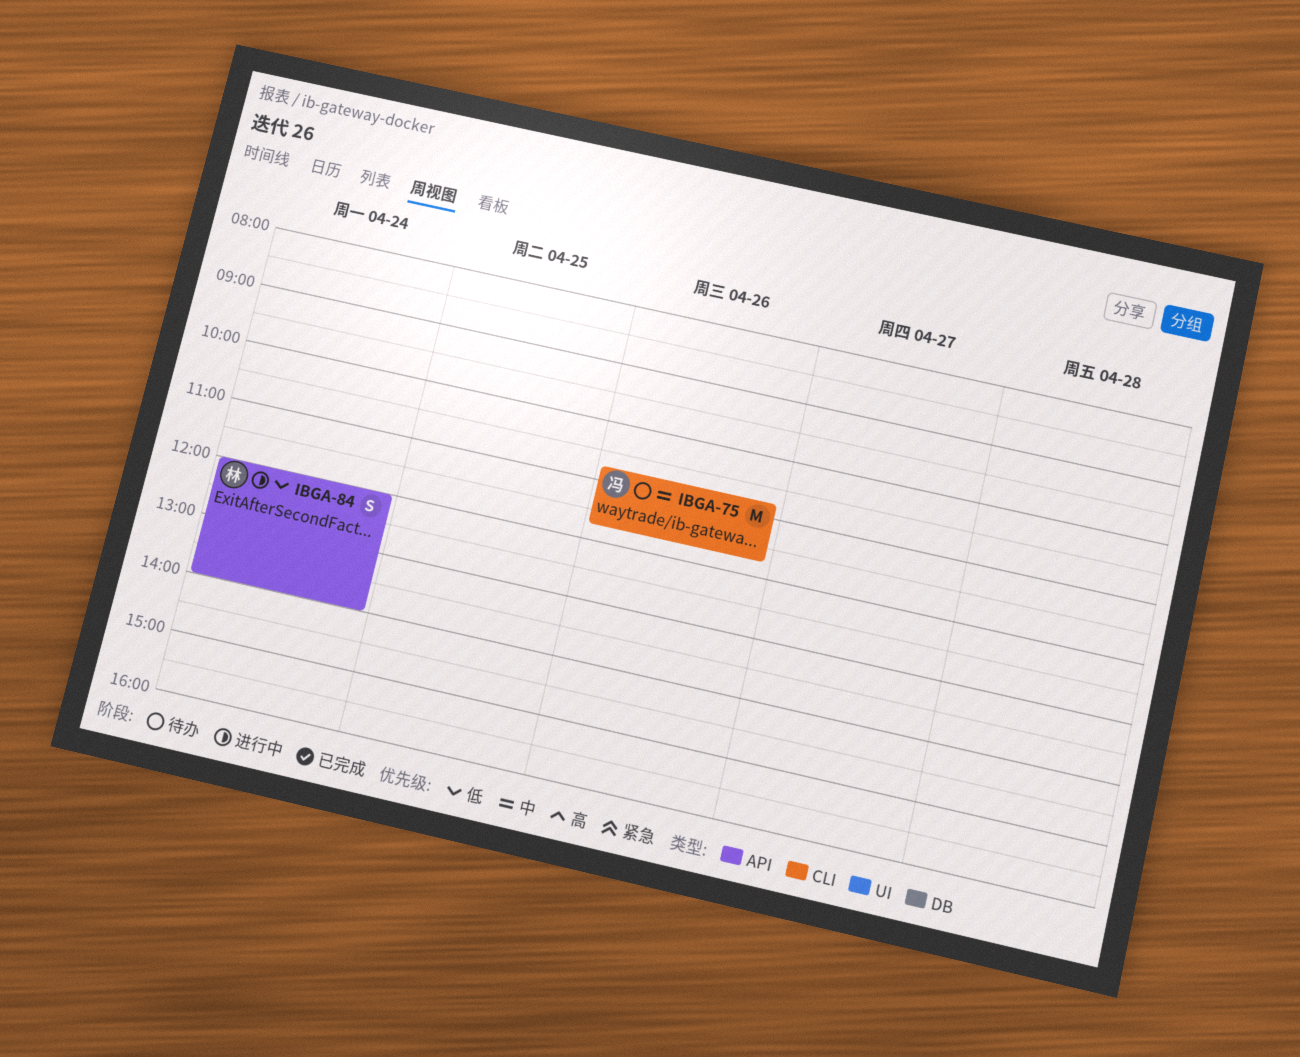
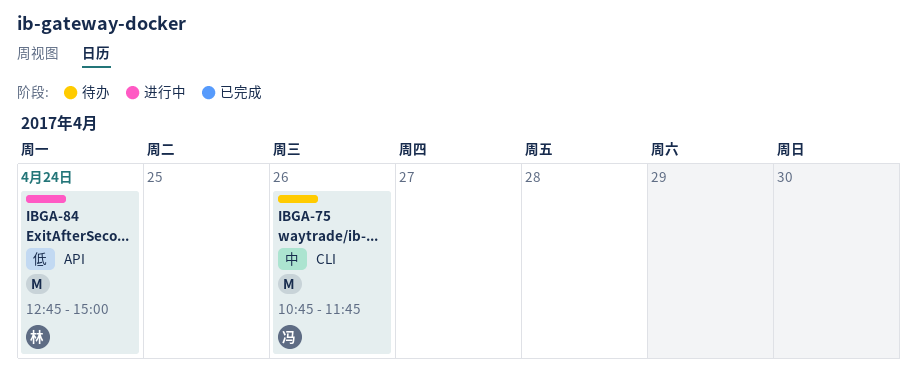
IBGA-84, estimate: S -> M
IBGA-84, begins: 12:00 -> 12:45
IBGA-84, ends: 14:00 -> 15:00

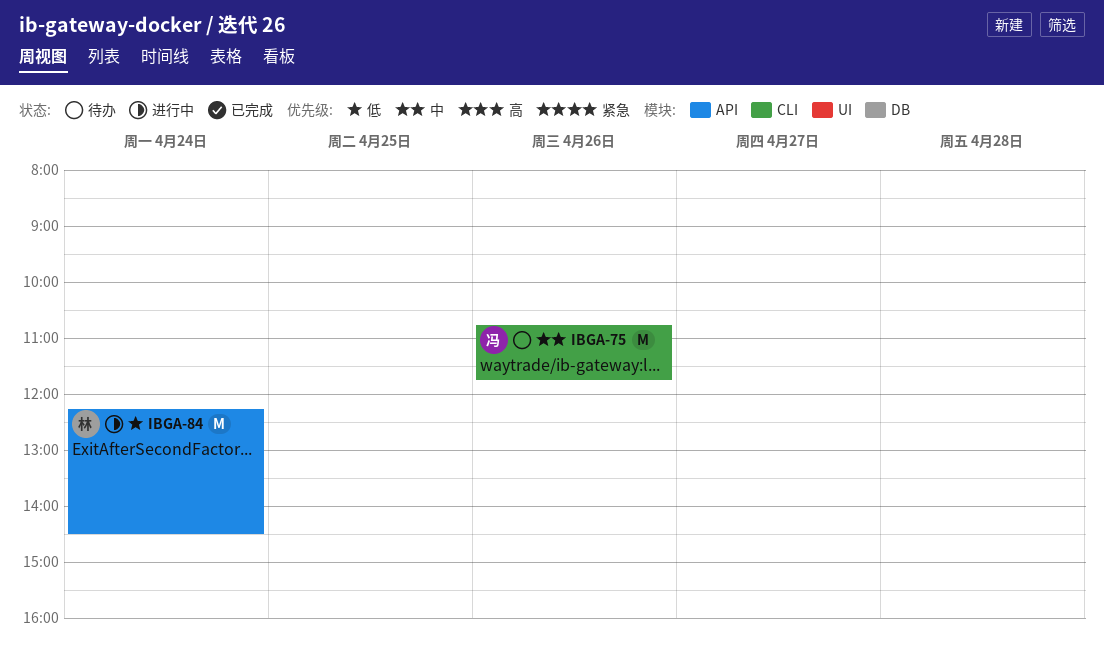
IBGA-84, begins: 12:45 -> 12:15
IBGA-84, ends: 15:00 -> 14:30

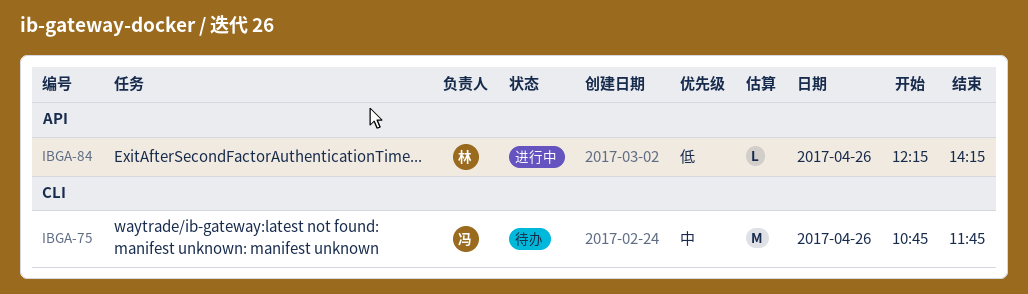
IBGA-84, estimate: M -> L
IBGA-84, day: Apr 24 -> Apr 26
IBGA-84, ends: 14:30 -> 14:15

